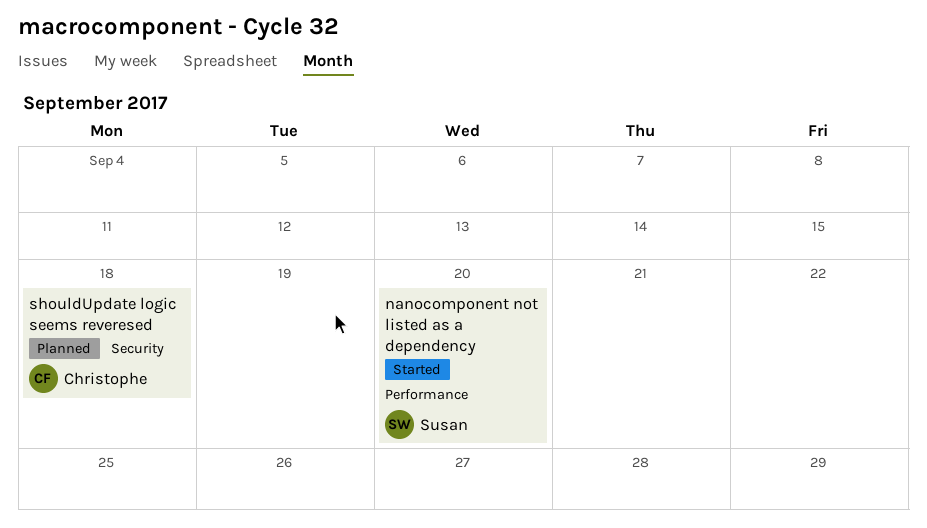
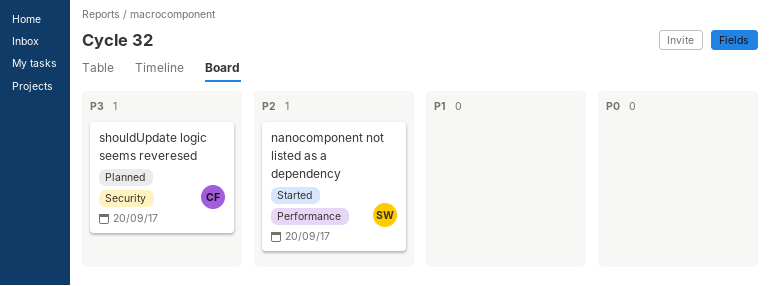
shouldUpdate logic seems reveresed, due: Sep 18 -> Sep 20

